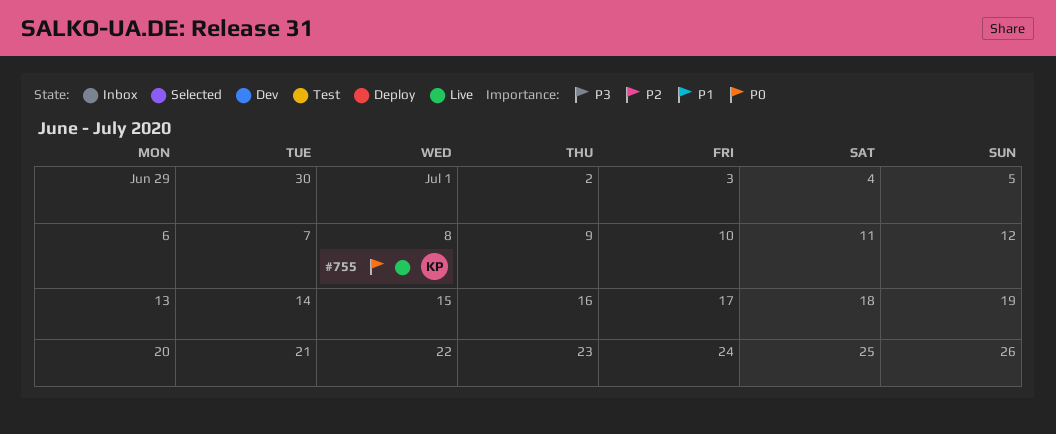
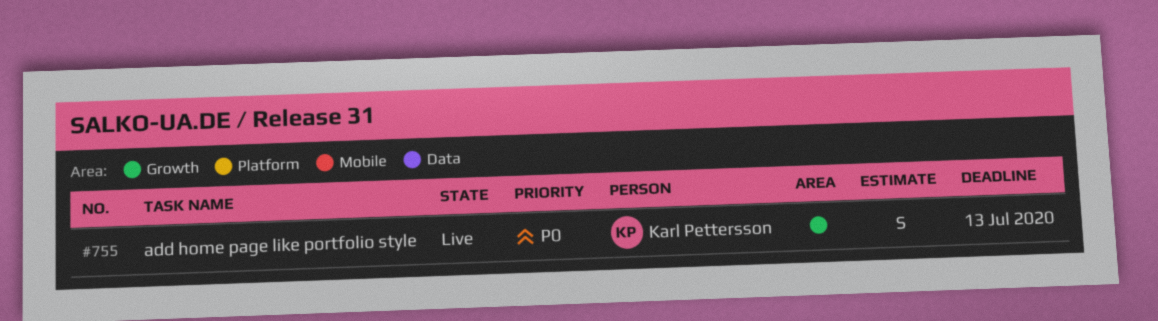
#755, due: Jul 8 -> Jul 13

